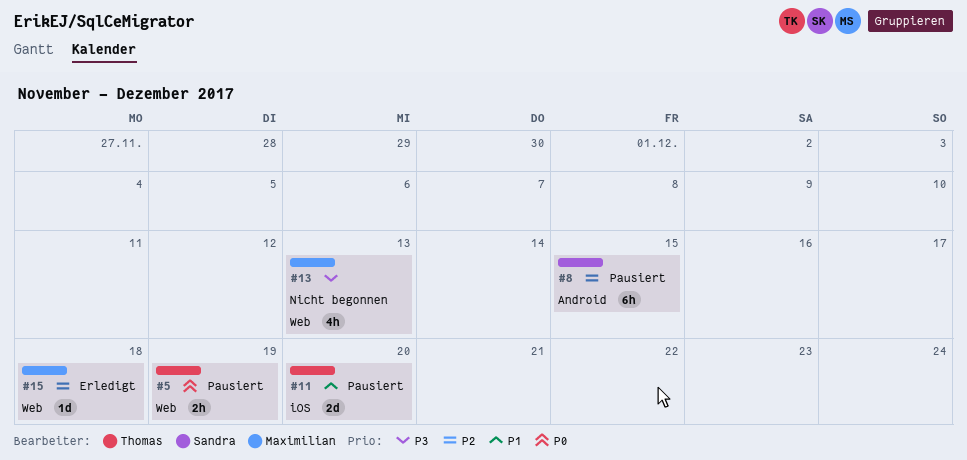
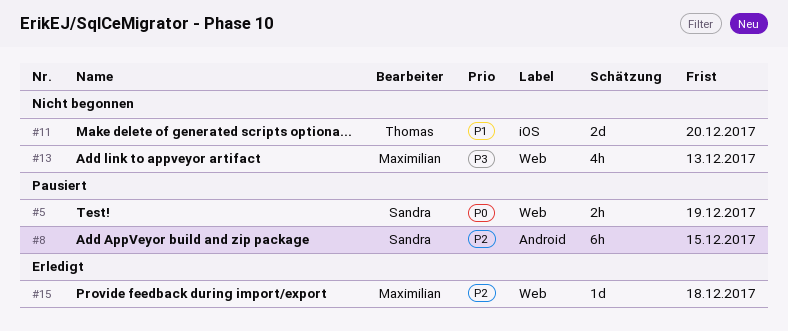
#5, owner: Thomas -> Sandra
#11, status: Pausiert -> Nicht begonnen

